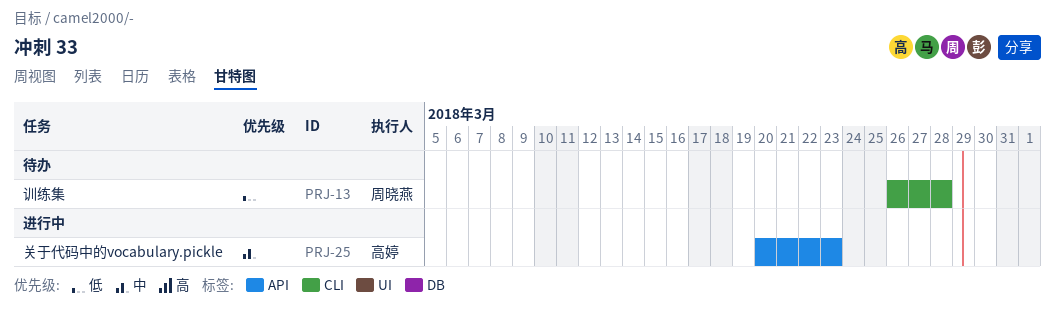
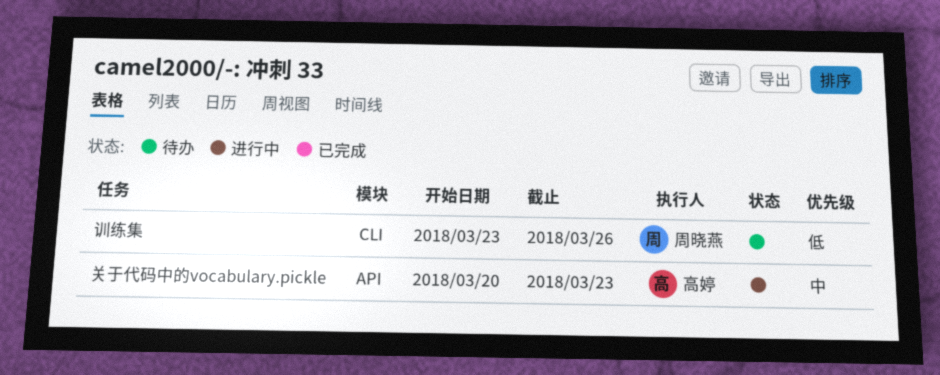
训练集, start: Mar 26 -> Mar 23
训练集, due: Mar 28 -> Mar 26

